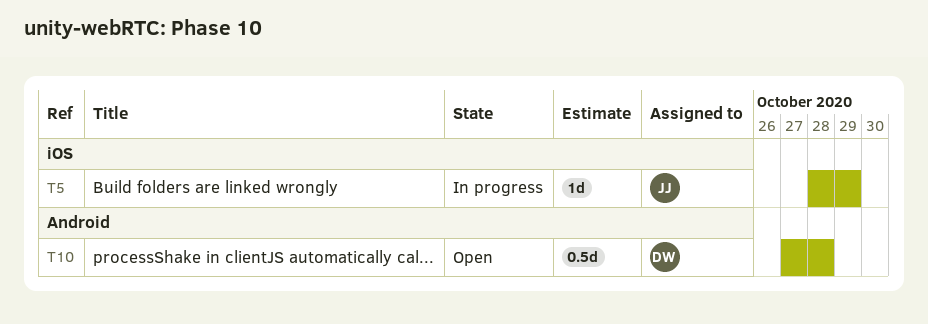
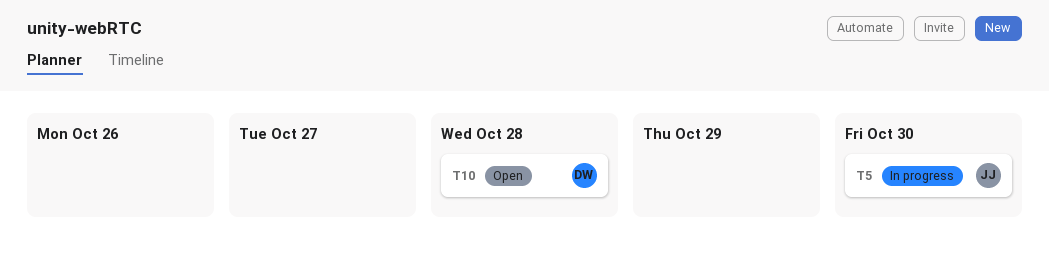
T5, due: Oct 29 -> Oct 30

